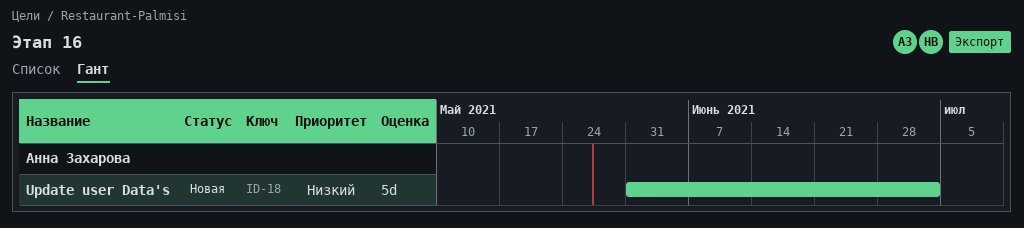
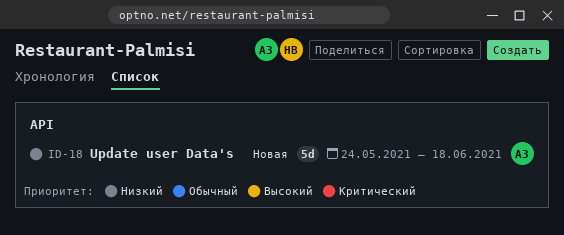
ID-18, start: May 31 -> May 24
ID-18, due: Jul 2 -> Jun 18

